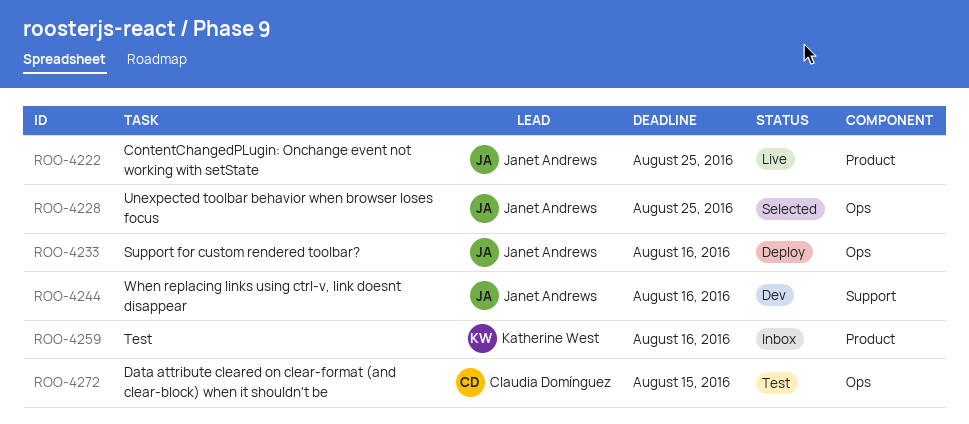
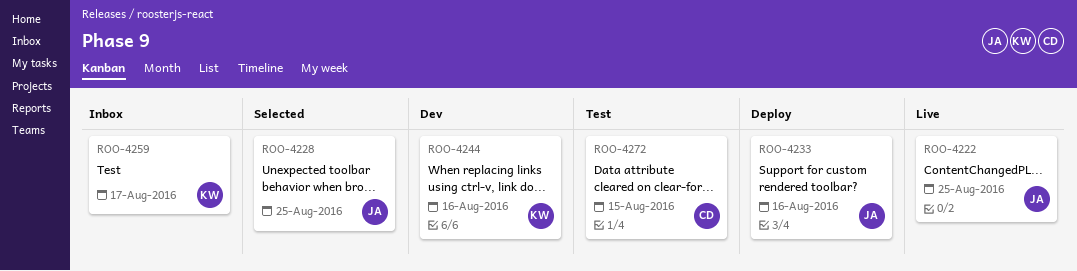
ROO-4244, owner: Janet Andrews -> Katherine West
ROO-4259, due: Aug 16 -> Aug 17

